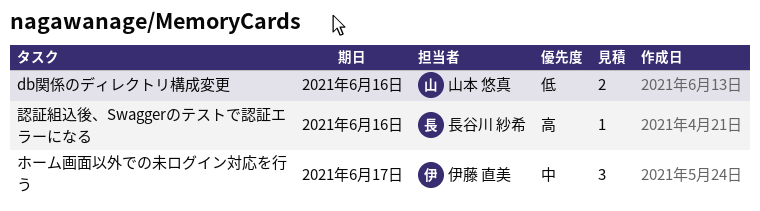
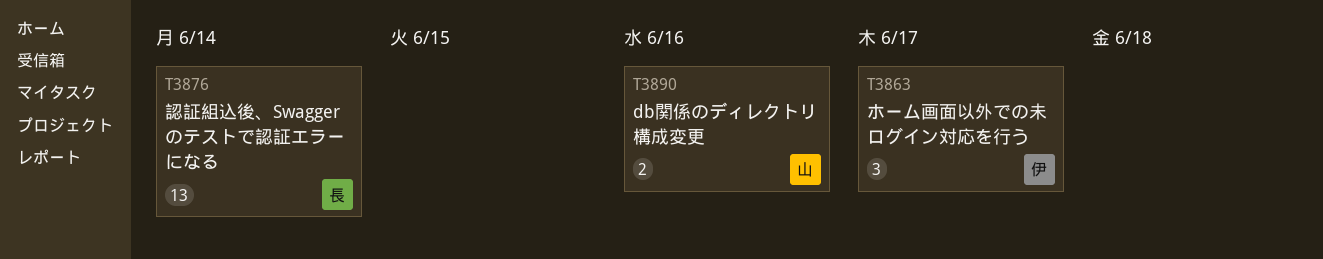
認証組込後、Swaggerのテストで認証エラーになる, estimate: 1 -> 13
認証組込後、Swaggerのテストで認証エラーになる, due: Jun 16 -> Jun 14

